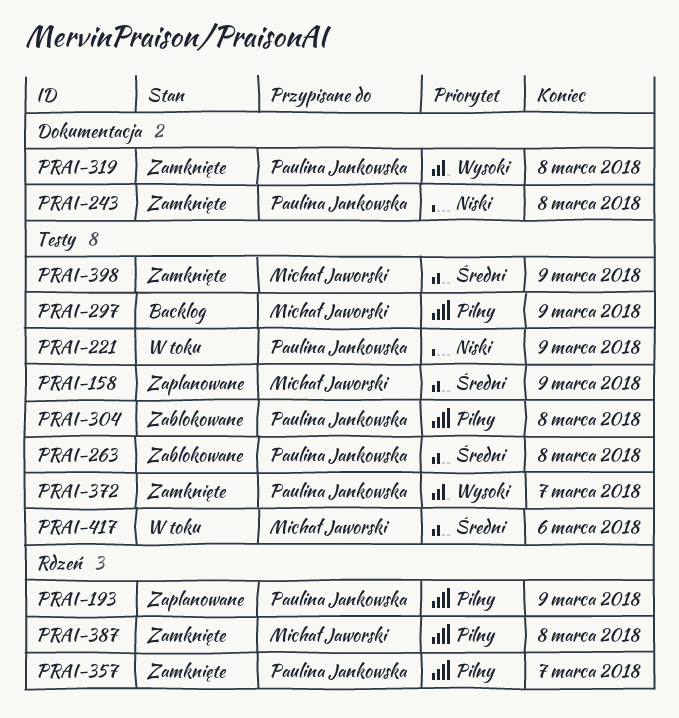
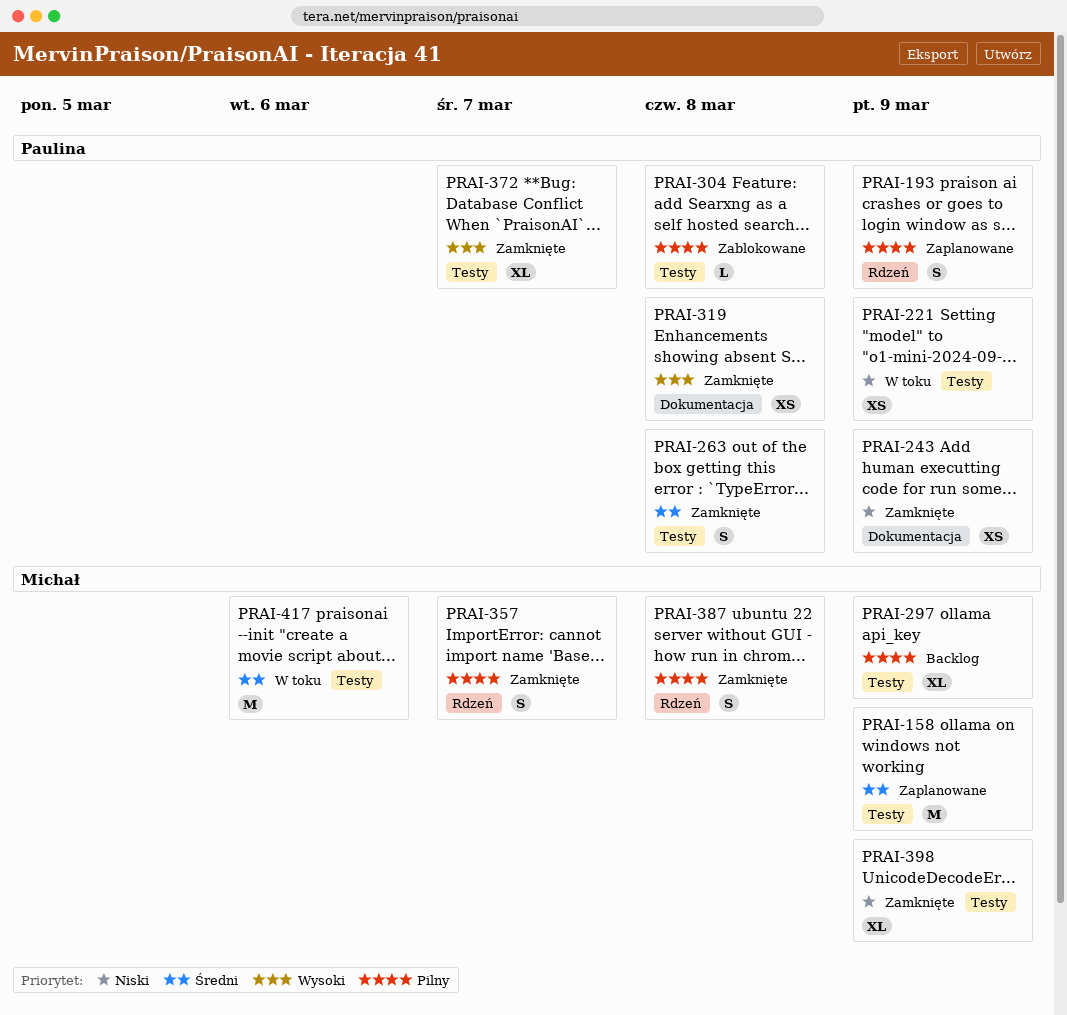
PRAI-243, due: Mar 8 -> Mar 9
PRAI-263, status: Zablokowane -> Zamknięte
PRAI-357, owner: Paulina Jankowska -> Michał Jaworski
PRAI-398, priority: Średni -> Niski

